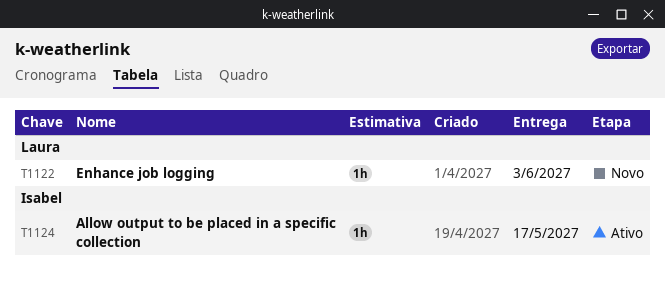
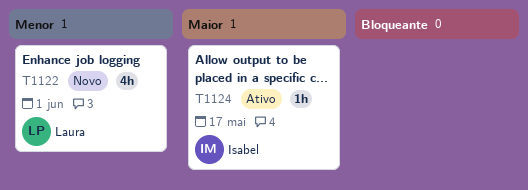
T1122, estimate: 1h -> 4h
T1122, due: Jun 3 -> Jun 1

